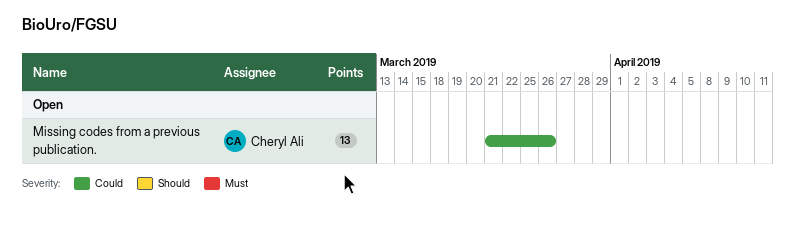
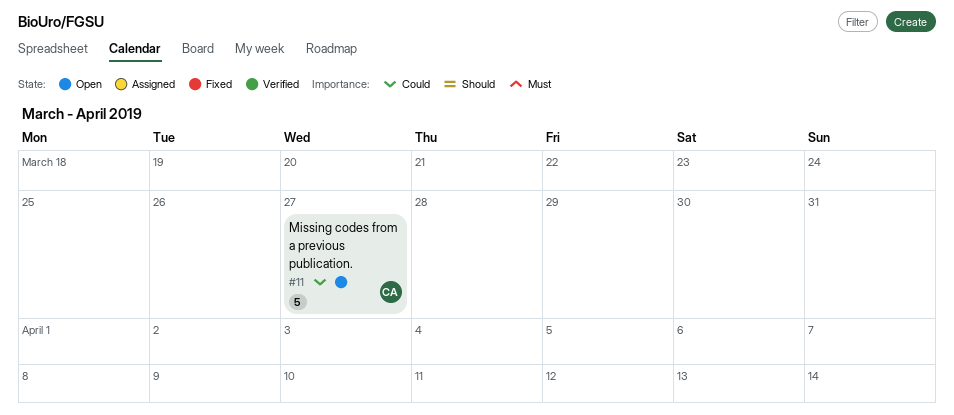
Missing codes from a previous publication., estimate: 13 -> 5
Missing codes from a previous publication., due: Mar 26 -> Mar 27

